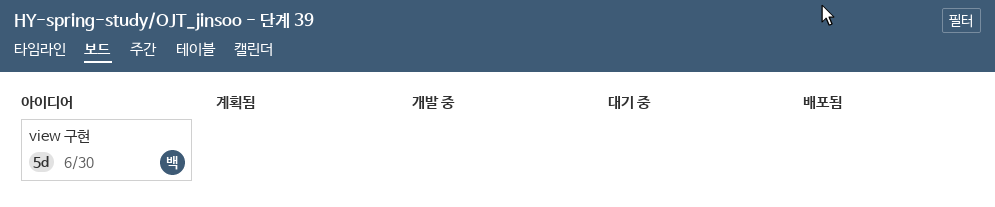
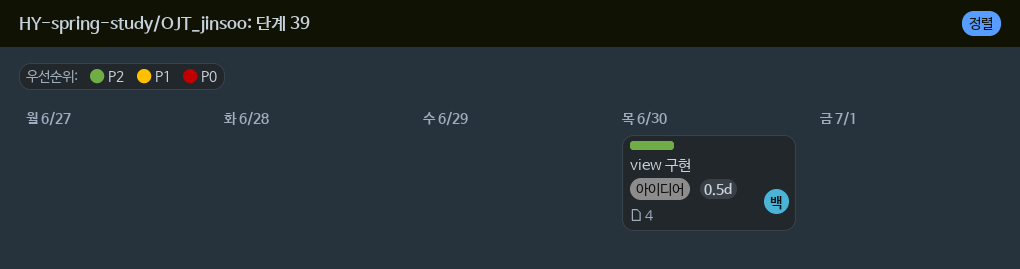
view 구현, estimate: 5d -> 0.5d

